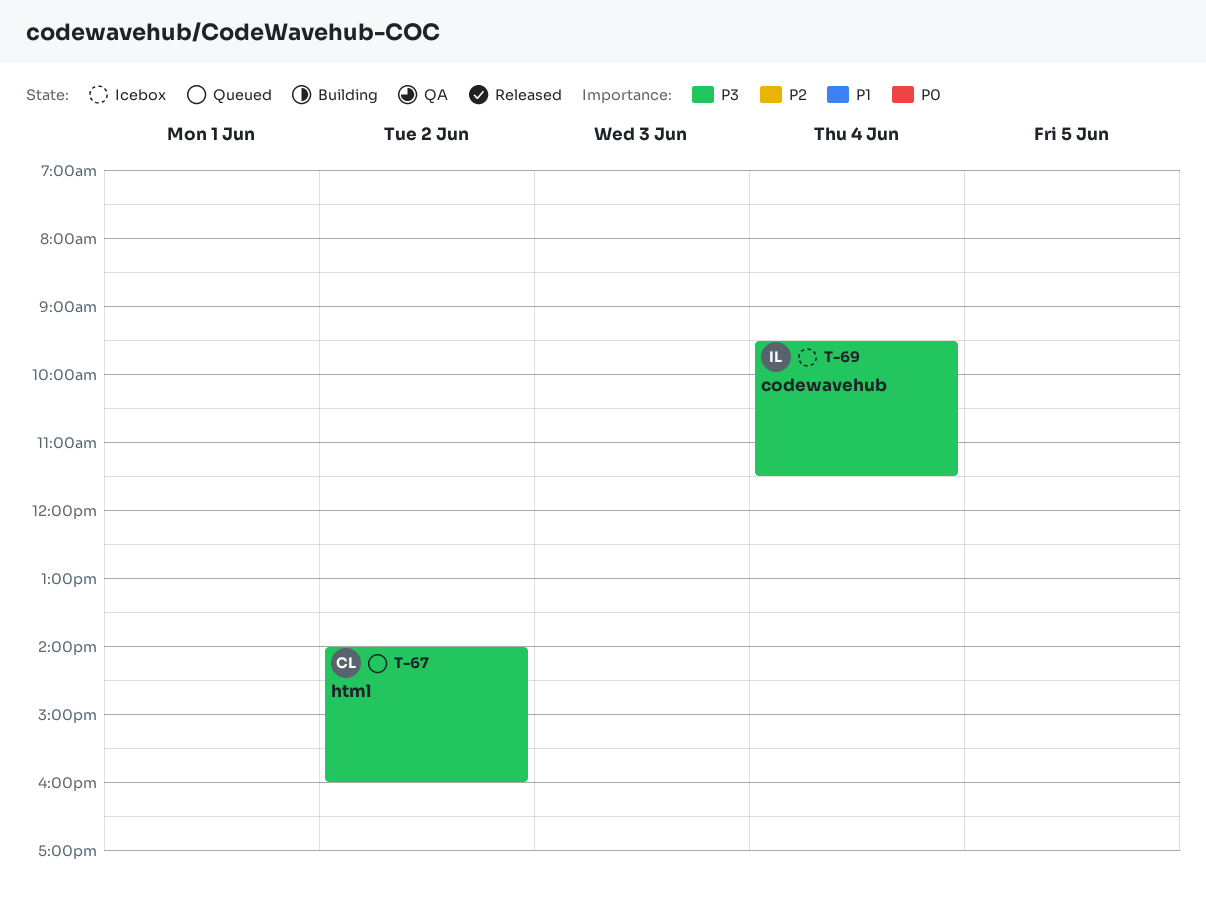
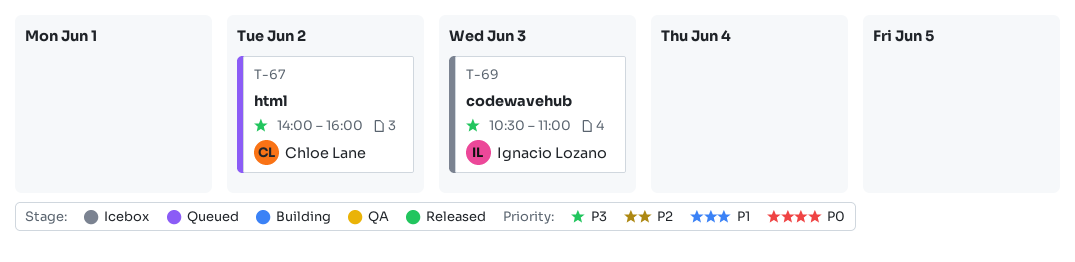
T-69, day: Jun 4 -> Jun 3
T-69, begins: 09:30 -> 10:30
T-69, ends: 11:30 -> 11:00

